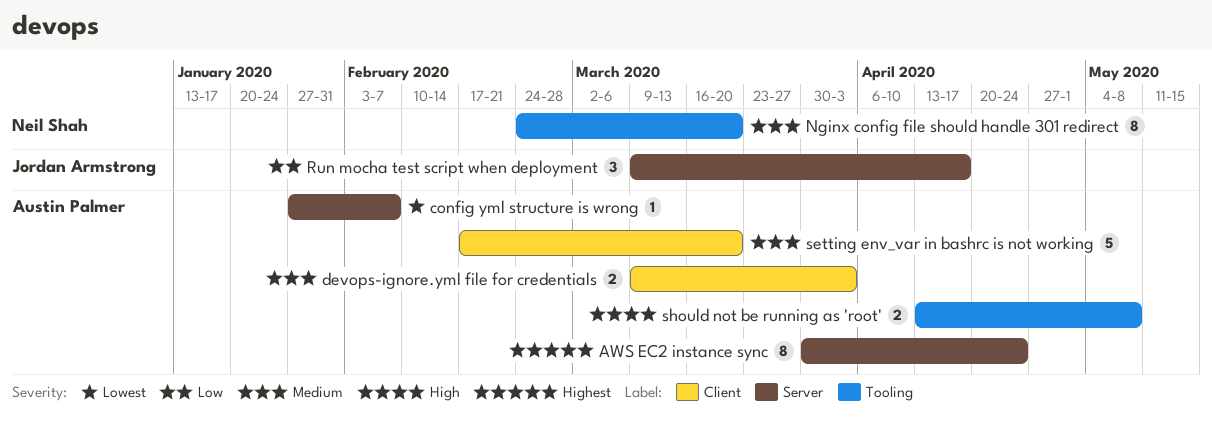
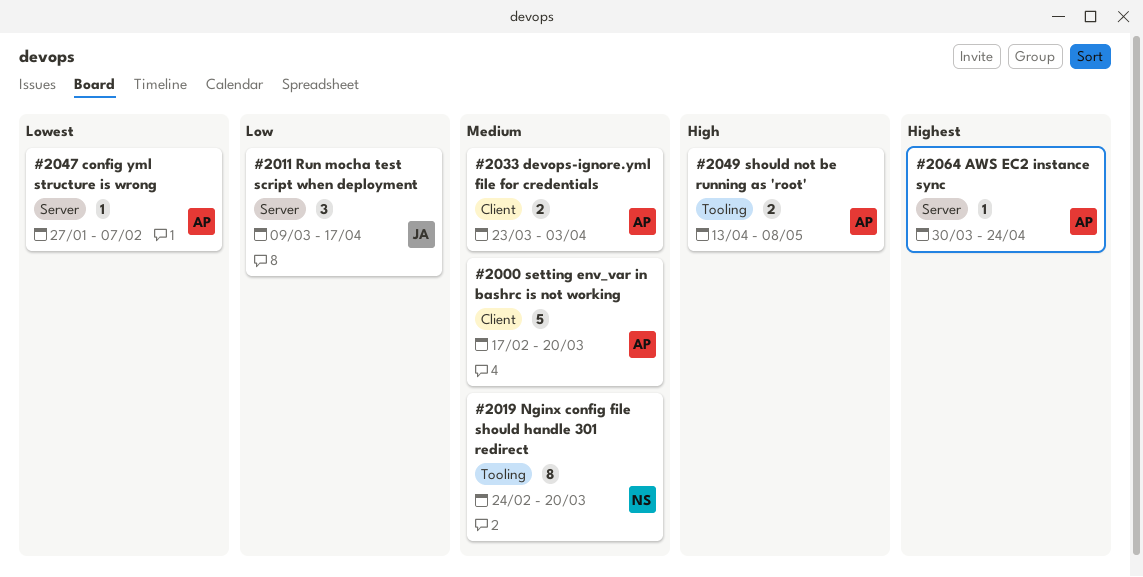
AWS EC2 instance sync, estimate: 8 -> 1
devops-ignore.yml file for credentials, start: Mar 9 -> Mar 23

